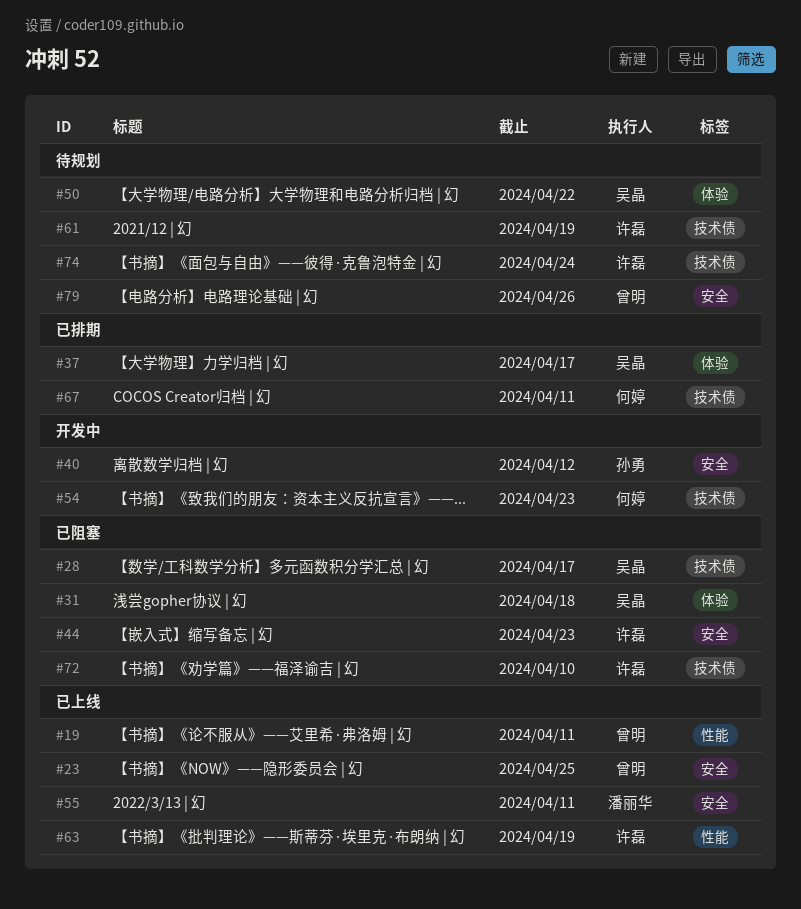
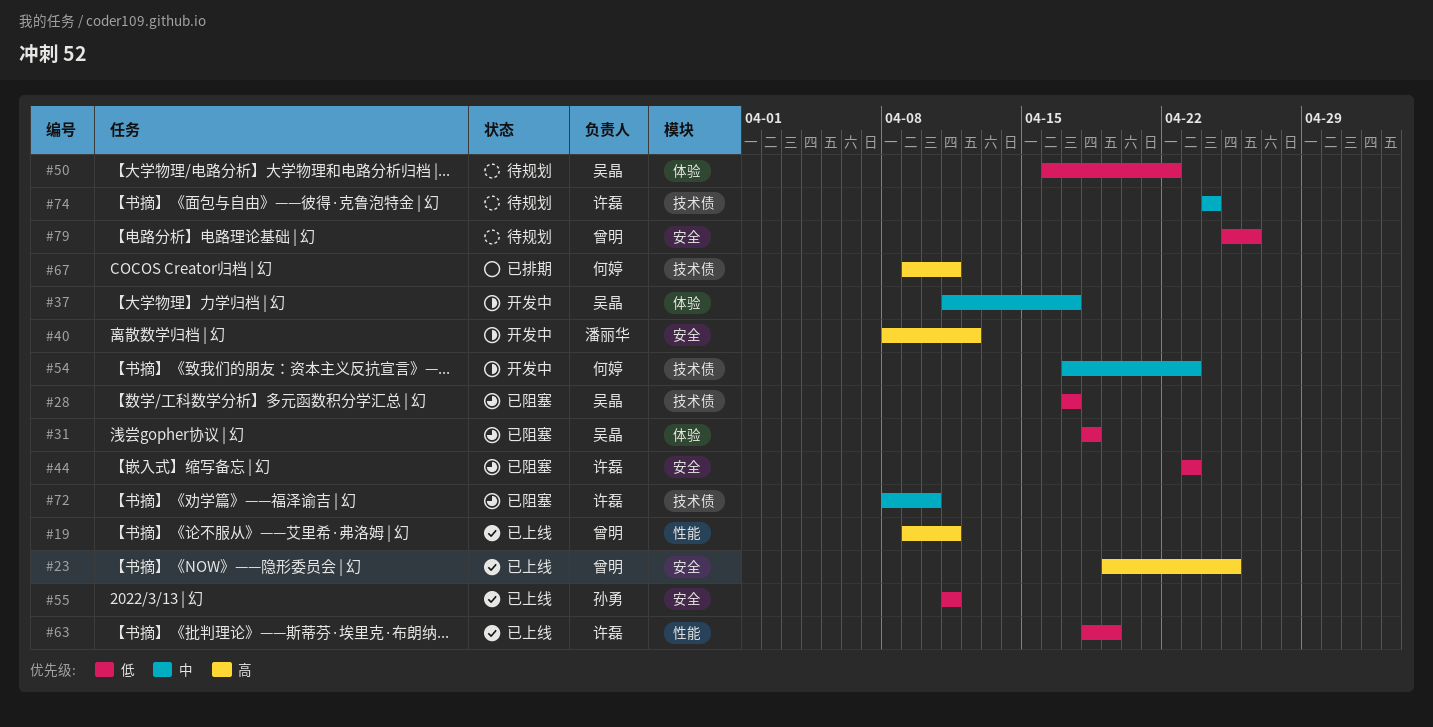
#37, status: 已排期 -> 开发中
#40, owner: 孙勇 -> 潘丽华
#55, owner: 潘丽华 -> 孙勇
#61: present -> none

